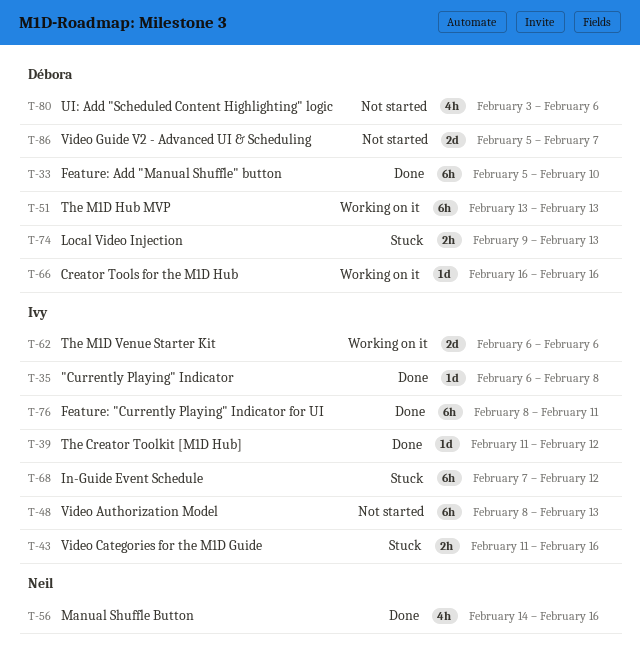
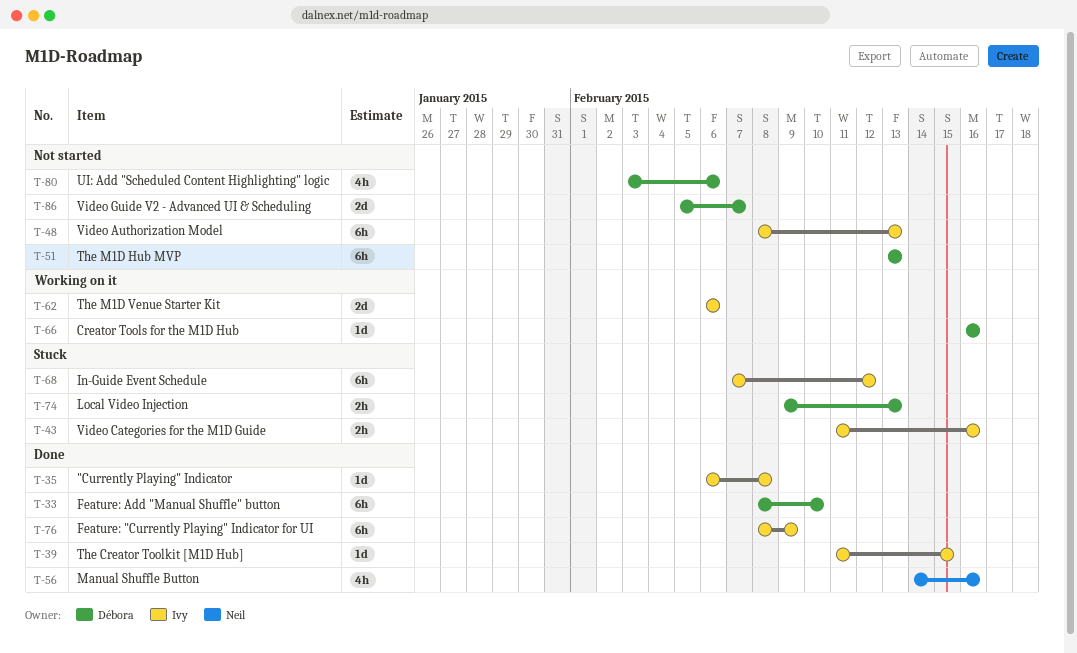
T-33, start: Feb 5 -> Feb 8
T-39, due: Feb 12 -> Feb 15
T-51, status: Working on it -> Not started
T-76, due: Feb 11 -> Feb 9

